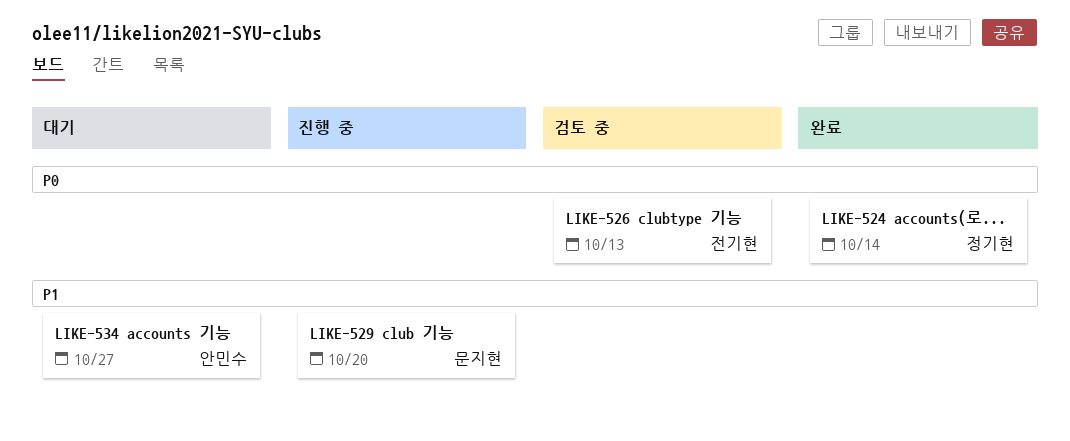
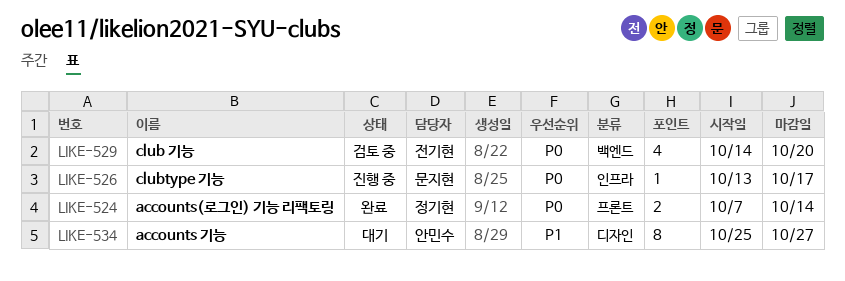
LIKE-526, status: 검토 중 -> 진행 중
LIKE-526, owner: 전기현 -> 문지현
LIKE-526, due: Oct 13 -> Oct 17
LIKE-529, status: 진행 중 -> 검토 중
LIKE-529, owner: 문지현 -> 전기현
LIKE-529, priority: P1 -> P0

